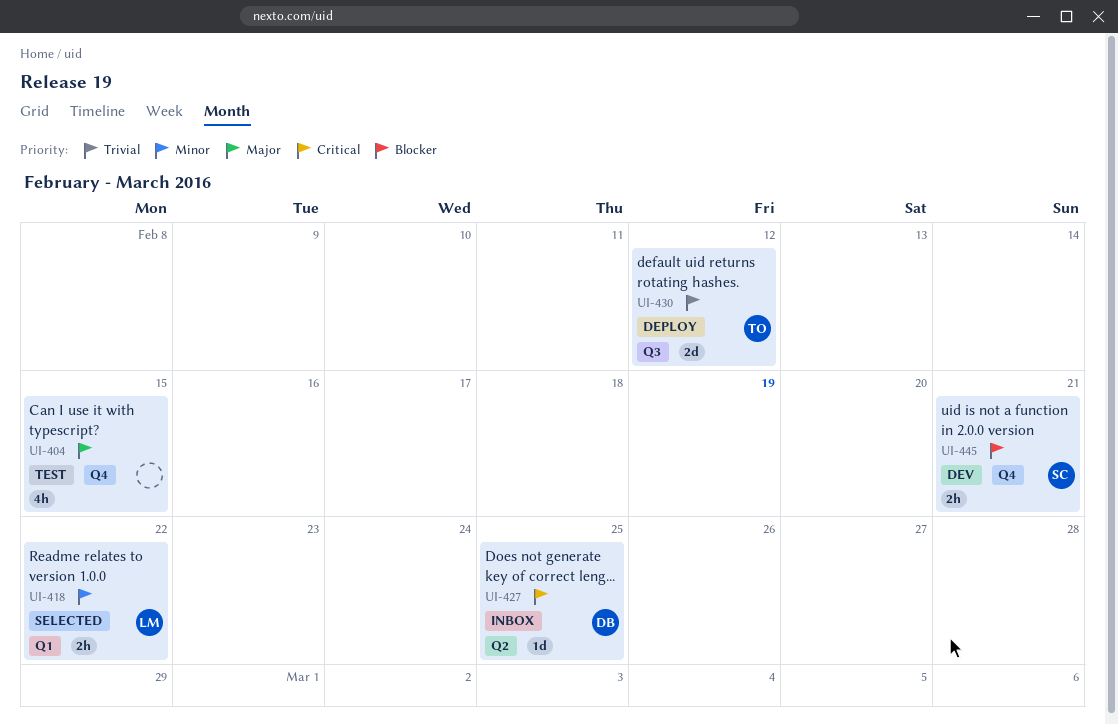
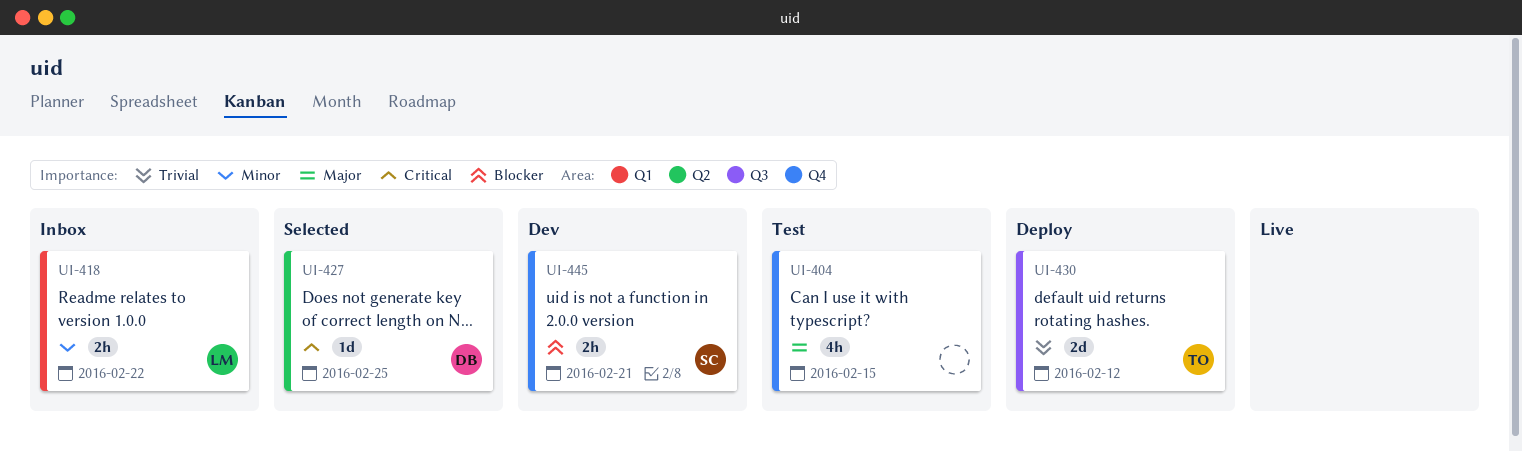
UI-418, status: Selected -> Inbox
UI-427, status: Inbox -> Selected

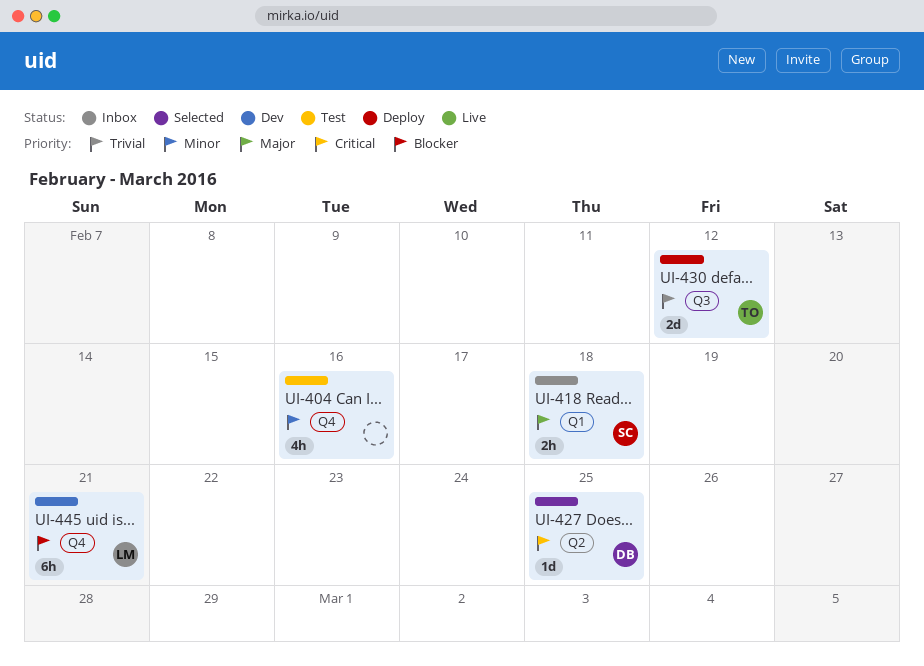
UI-404, priority: Major -> Minor
UI-404, due: Feb 15 -> Feb 16
UI-418, owner: LM -> SC
UI-418, priority: Minor -> Major
UI-418, due: Feb 22 -> Feb 18
UI-445, owner: SC -> LM
UI-445, estimate: 2h -> 6h

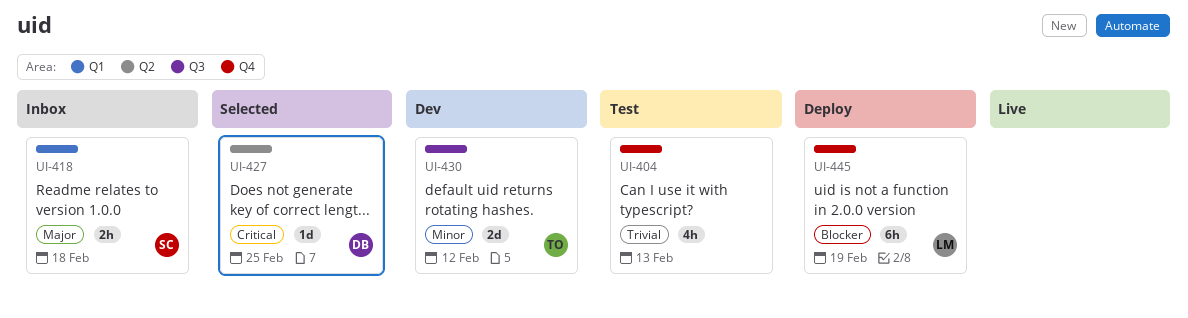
UI-404, priority: Minor -> Trivial
UI-404, due: Feb 16 -> Feb 13
UI-430, status: Deploy -> Dev
UI-430, priority: Trivial -> Minor
UI-445, status: Dev -> Deploy
UI-445, due: Feb 21 -> Feb 19

